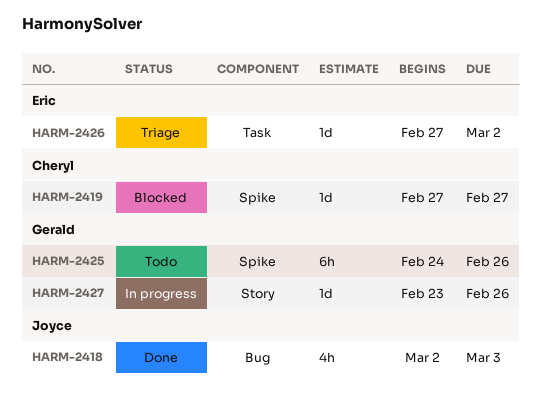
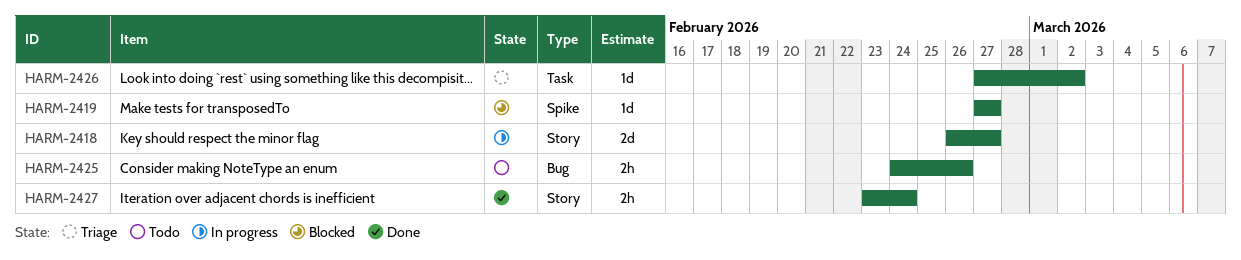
HARM-2418, status: Done -> In progress
HARM-2418, label: Bug -> Story
HARM-2418, estimate: 4h -> 2d
HARM-2418, start: Mar 2 -> Feb 26
HARM-2418, due: Mar 3 -> Feb 27
HARM-2425, label: Spike -> Bug
HARM-2425, estimate: 6h -> 2h
HARM-2427, status: In progress -> Done
HARM-2427, estimate: 1d -> 2h
HARM-2427, due: Feb 26 -> Feb 24

